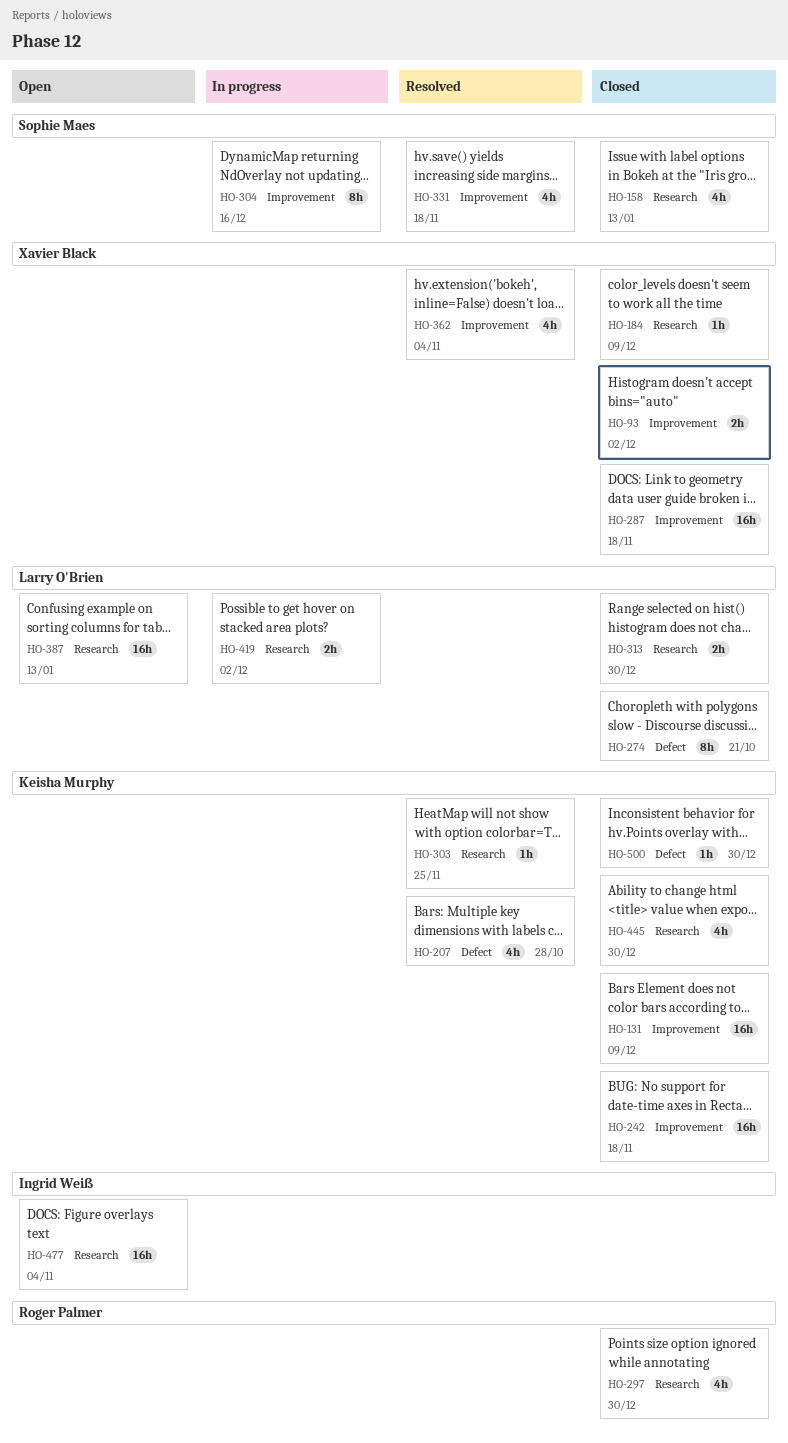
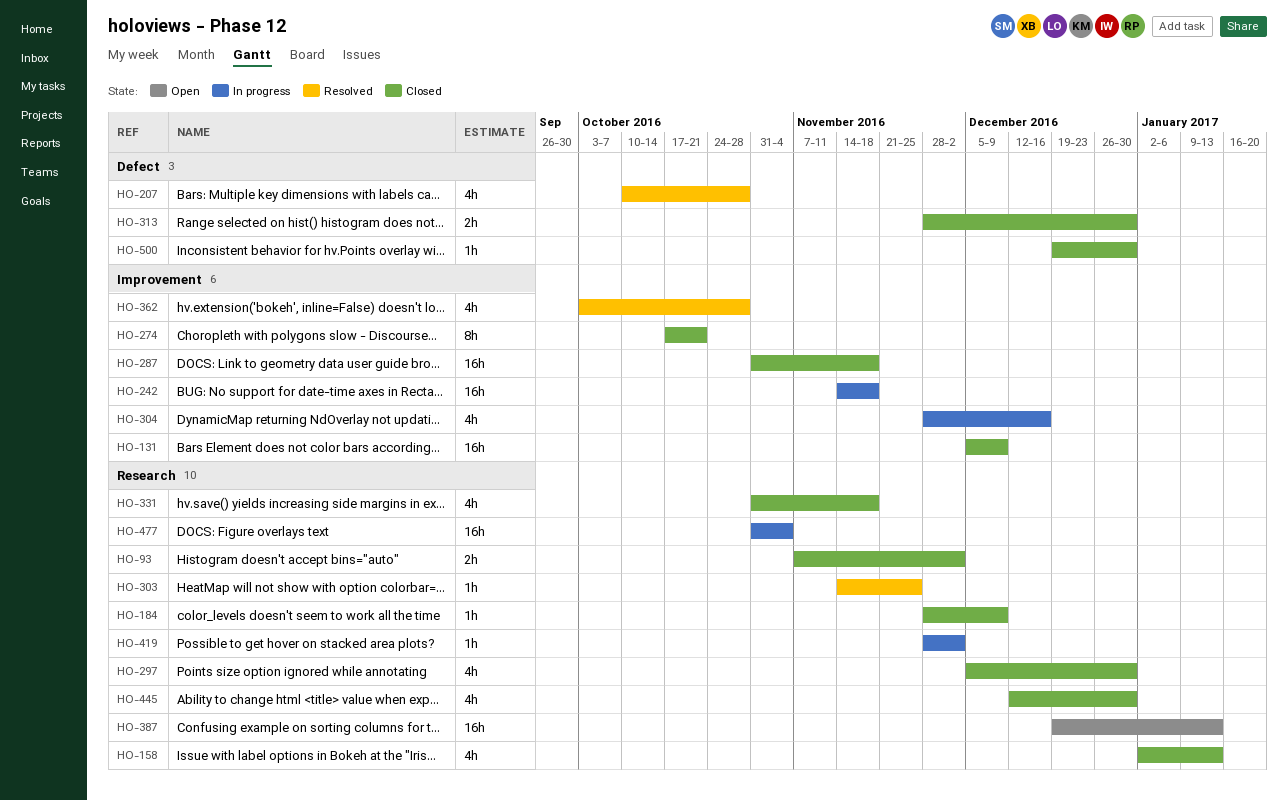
HO-93, label: Improvement -> Research
HO-242, status: Closed -> In progress
HO-274, label: Defect -> Improvement
HO-304, estimate: 8h -> 4h
HO-313, label: Research -> Defect
HO-331, status: Resolved -> Closed
HO-331, label: Improvement -> Research
HO-362, due: Nov 4 -> Oct 28
HO-419, estimate: 2h -> 1h
HO-477, status: Open -> In progress

